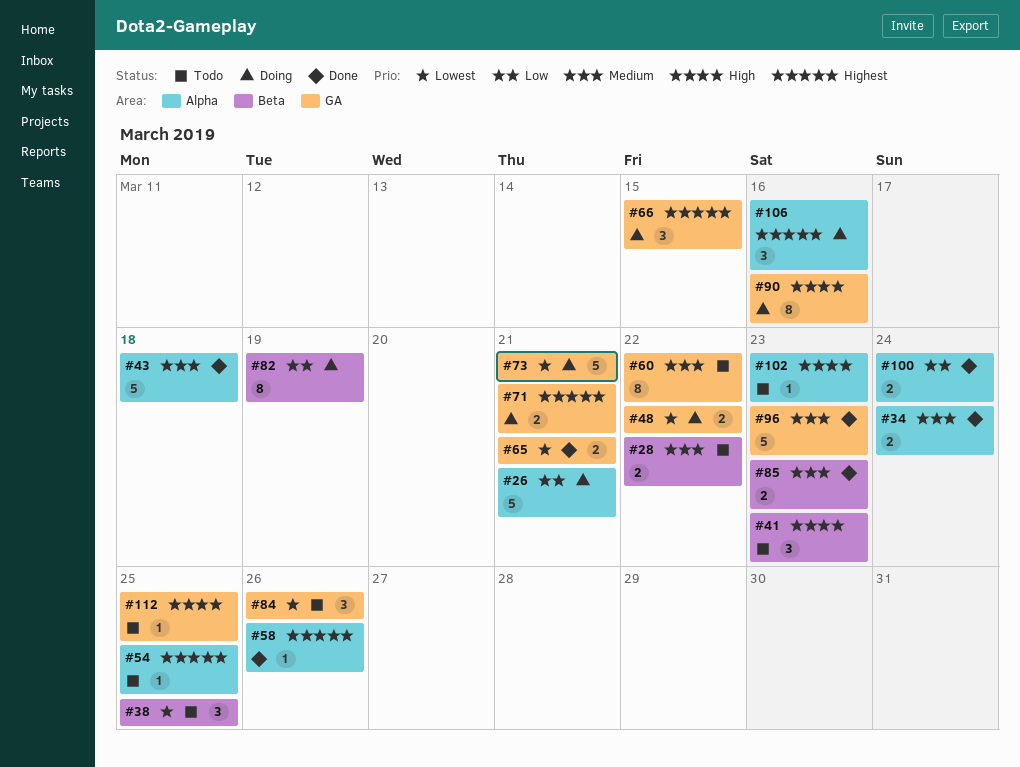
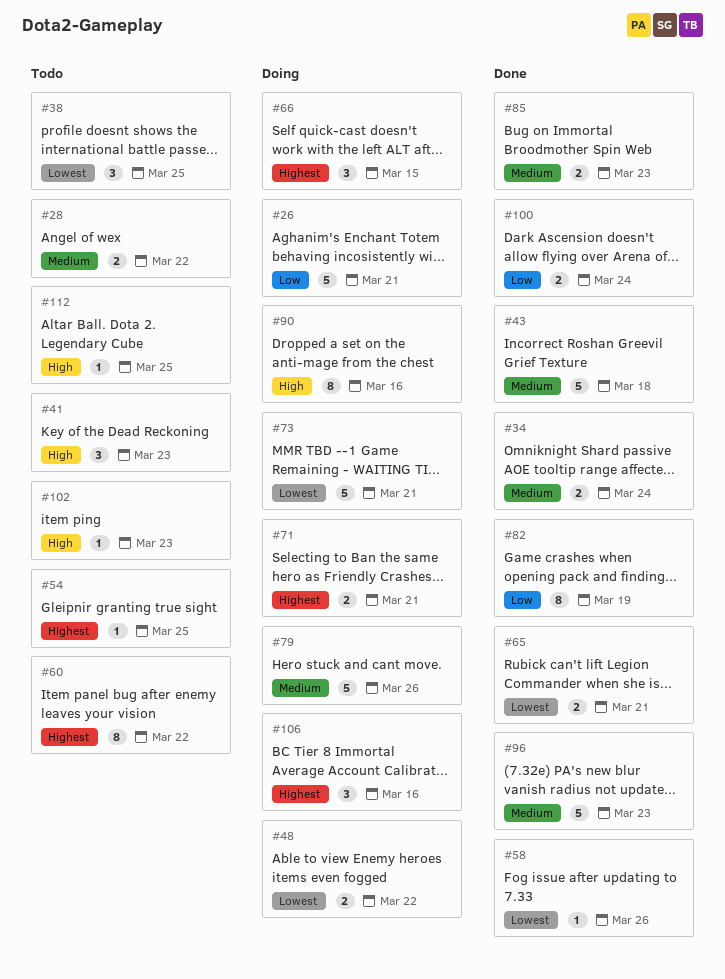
#58, priority: Highest -> Lowest
#60, priority: Medium -> Highest
#79: none -> present
#82, status: Doing -> Done
#84: present -> none

